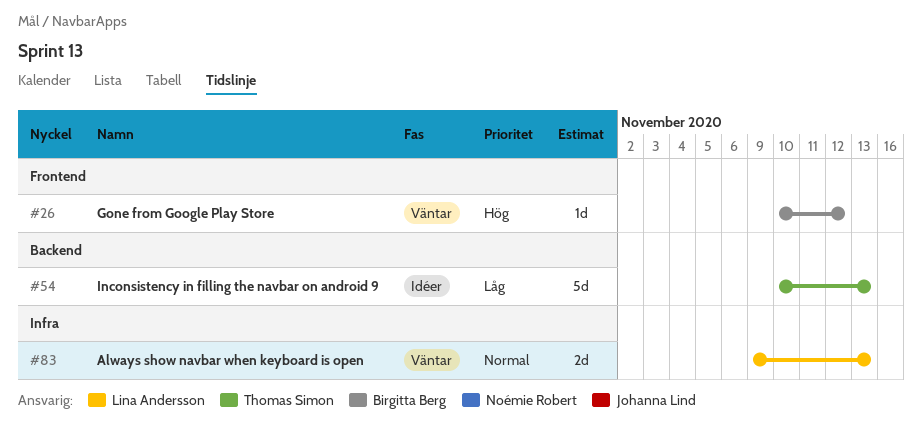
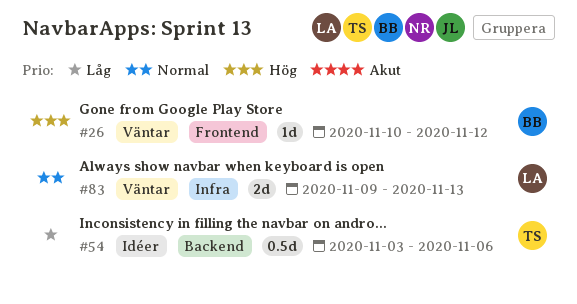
#54, estimate: 5d -> 0.5d
#54, start: Nov 10 -> Nov 3
#54, due: Nov 13 -> Nov 6

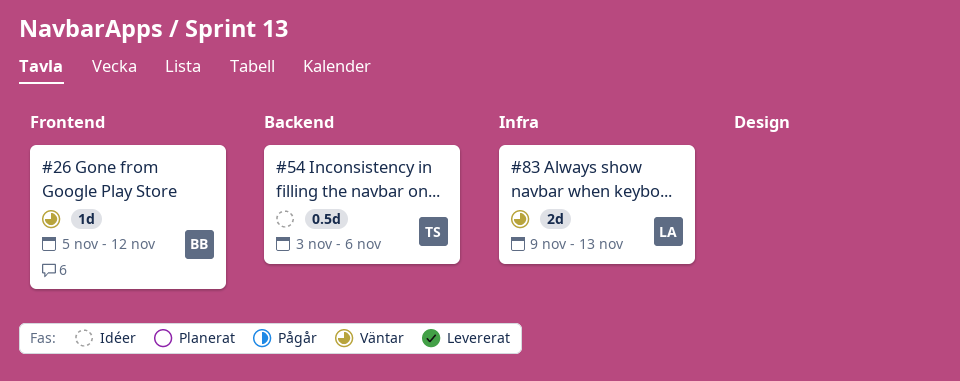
#26, start: Nov 10 -> Nov 5

